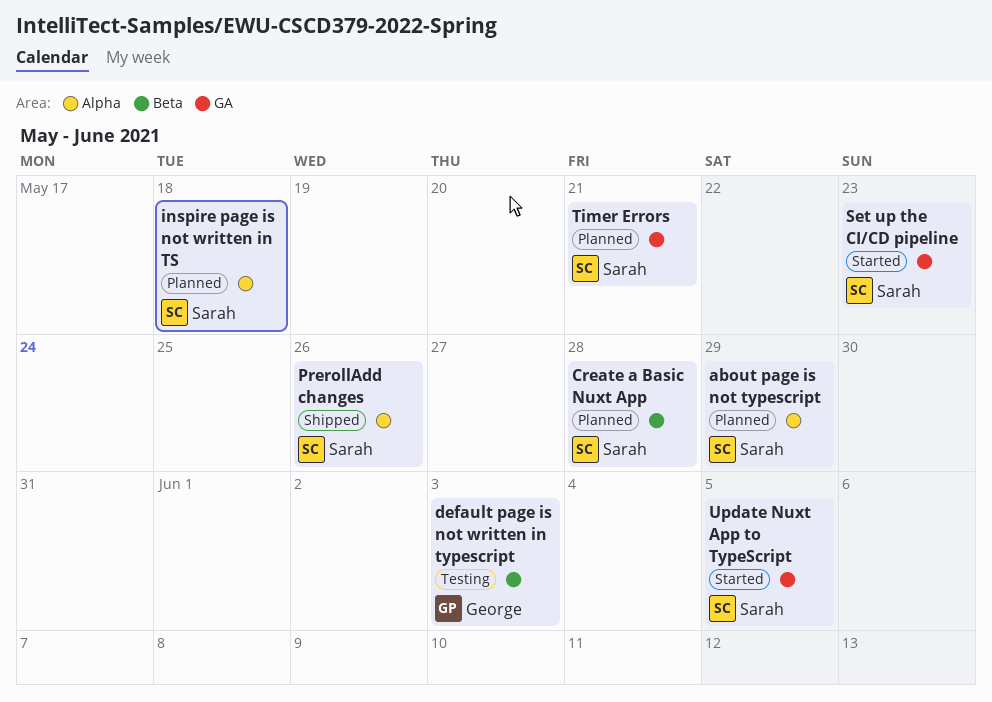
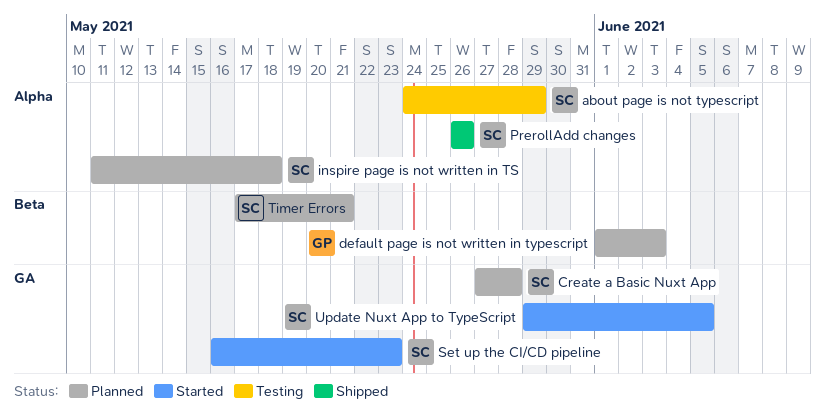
about page is not typescript, status: Planned -> Testing
Create a Basic Nuxt App, label: Beta -> GA
default page is not written in typescript, status: Testing -> Planned
Timer Errors, label: GA -> Beta

